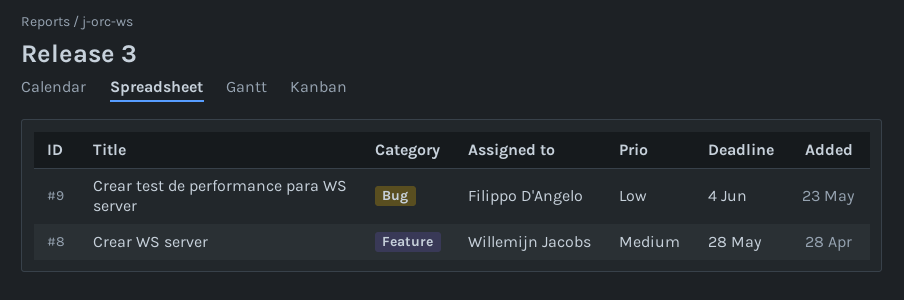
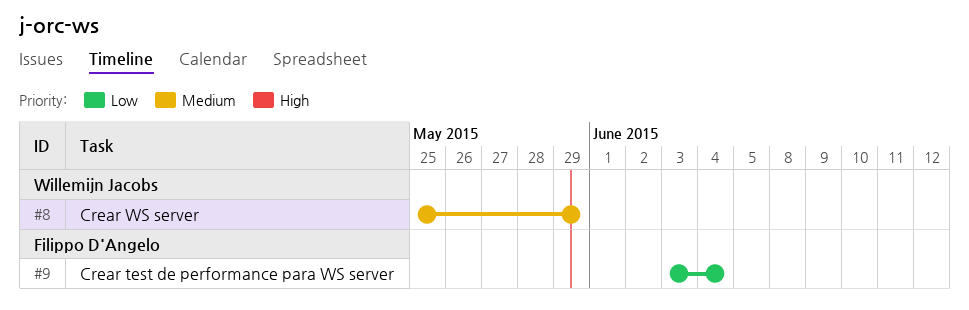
#8, due: May 28 -> May 29

